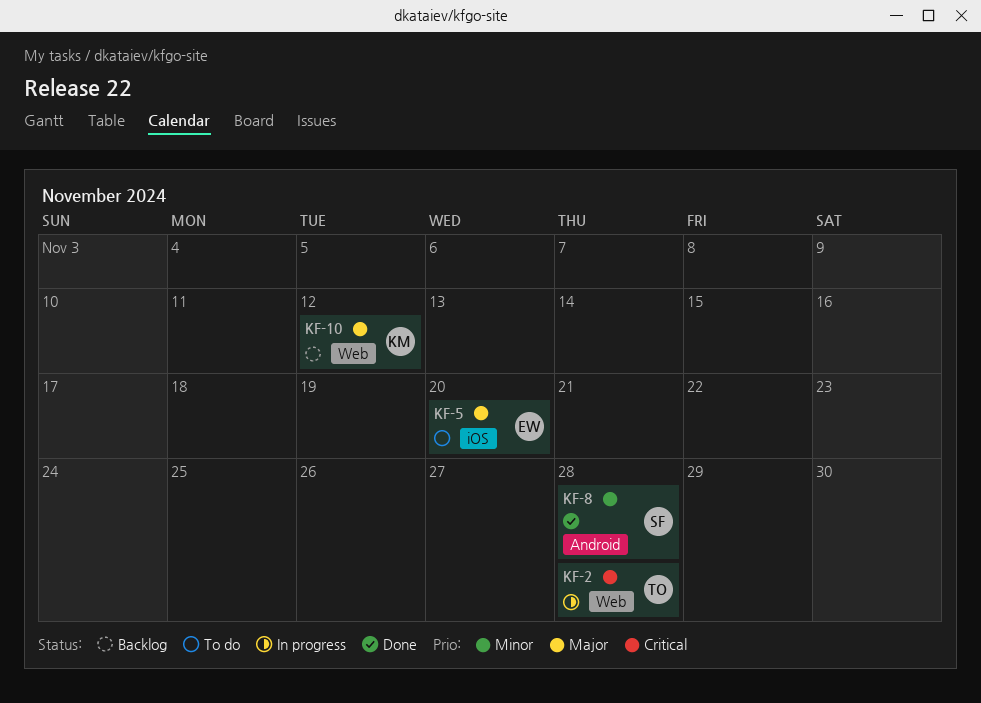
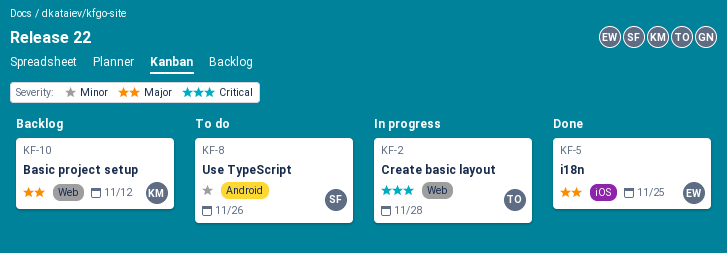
KF-5, status: To do -> Done
KF-5, due: Nov 20 -> Nov 25
KF-8, status: Done -> To do
KF-8, due: Nov 28 -> Nov 26

